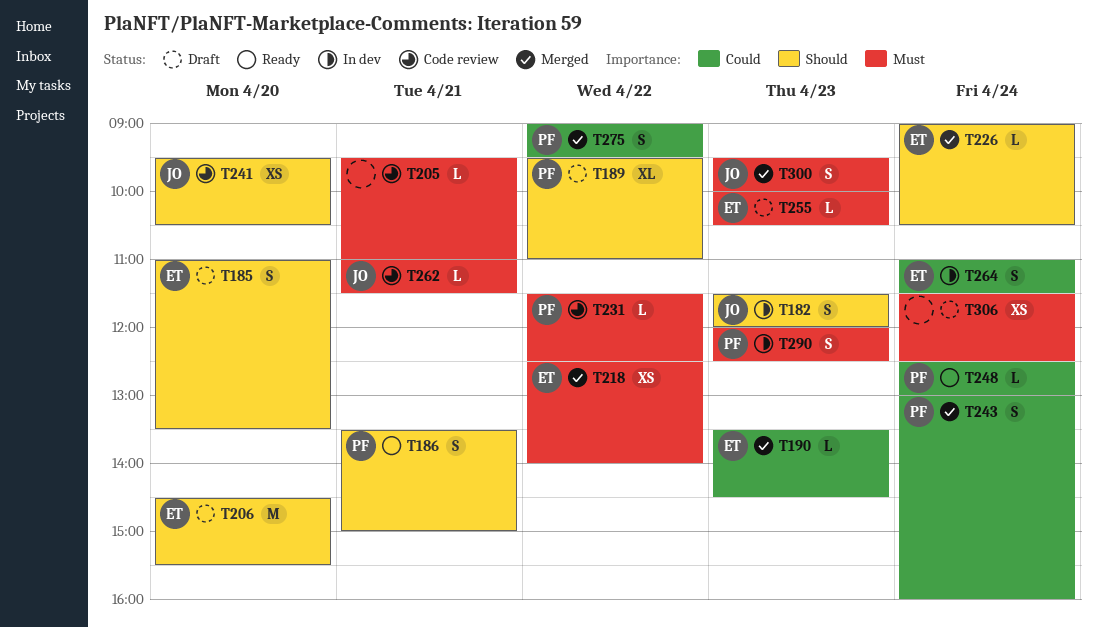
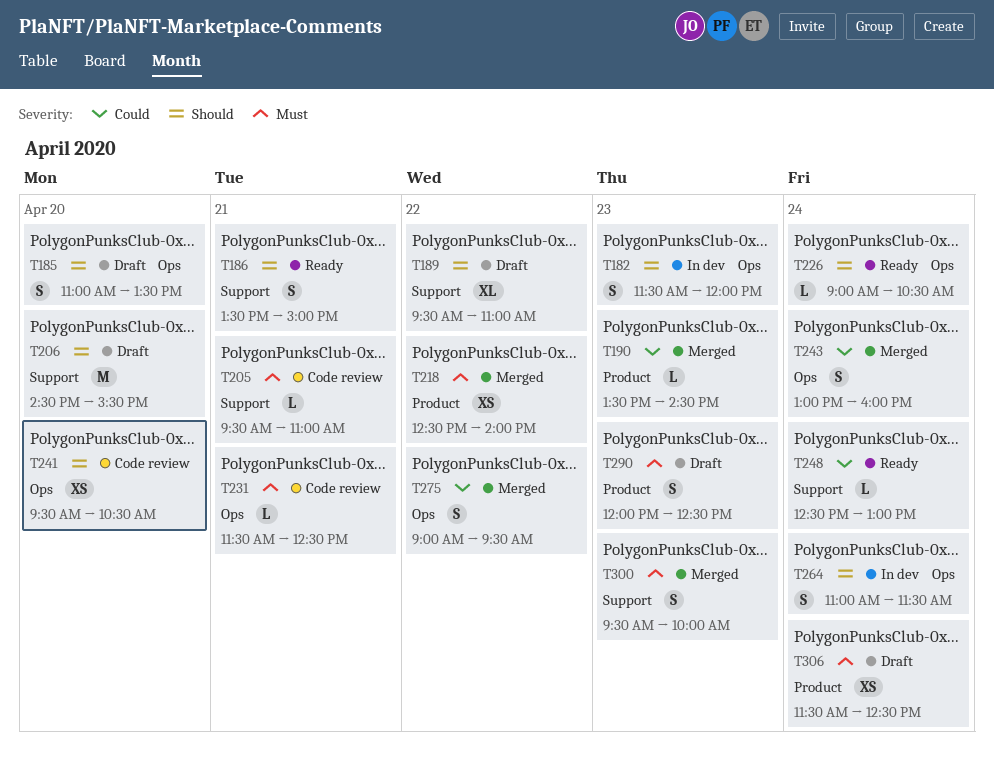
T226, status: Merged -> Ready
T231, day: Apr 22 -> Apr 21
T255: present -> none
T262: present -> none
T264, priority: Could -> Should
T290, status: In dev -> Draft

